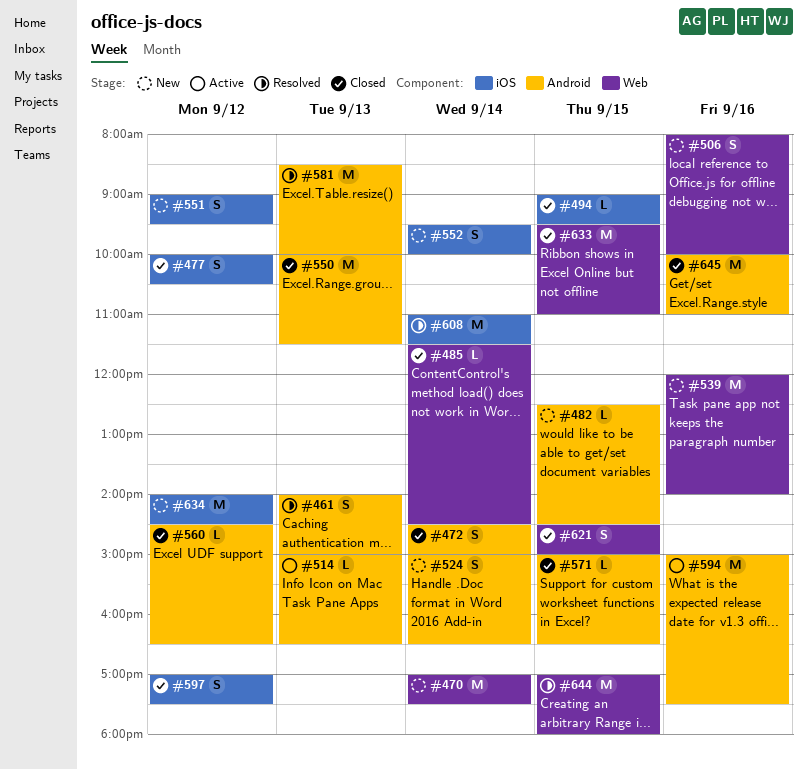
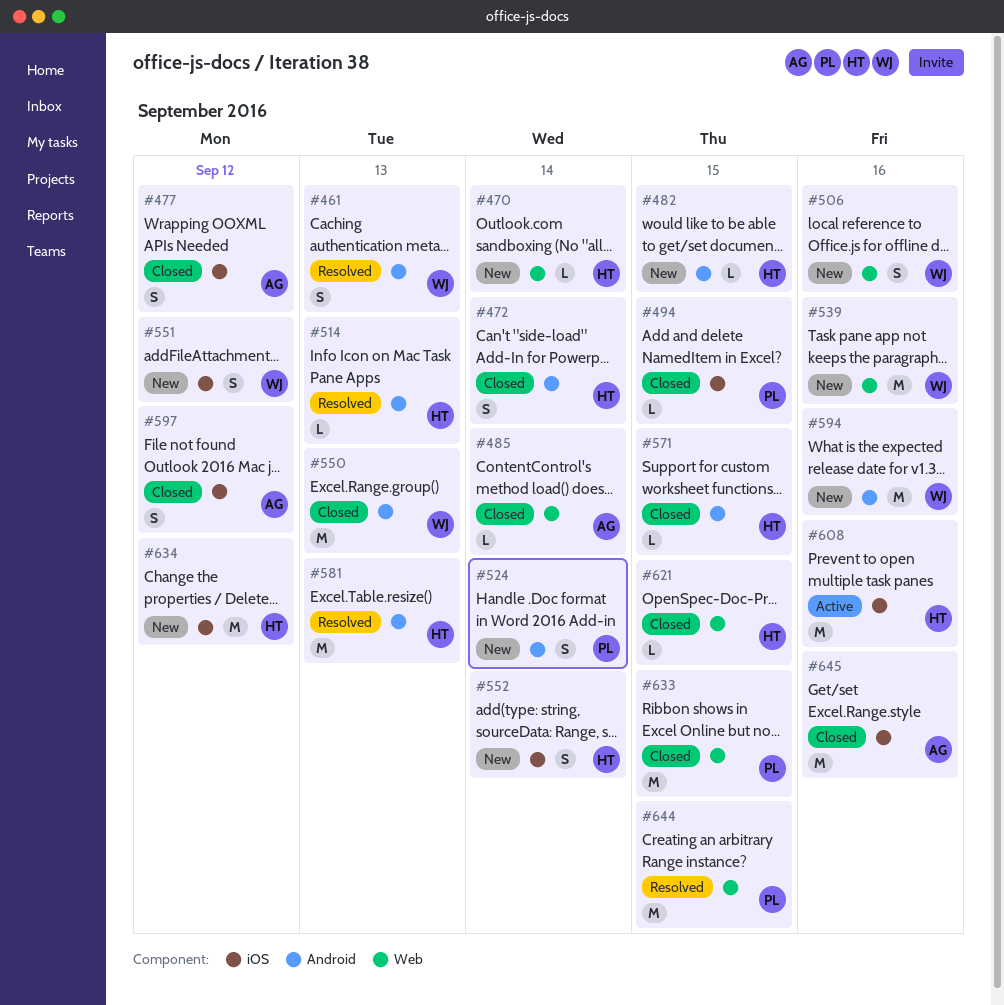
#470, estimate: M -> L
#514, status: Active -> Resolved
#560: present -> none
#594, status: Active -> New
#608, status: Resolved -> Active
#608, day: Sep 14 -> Sep 16
#621, estimate: S -> L
#645, label: Android -> iOS

